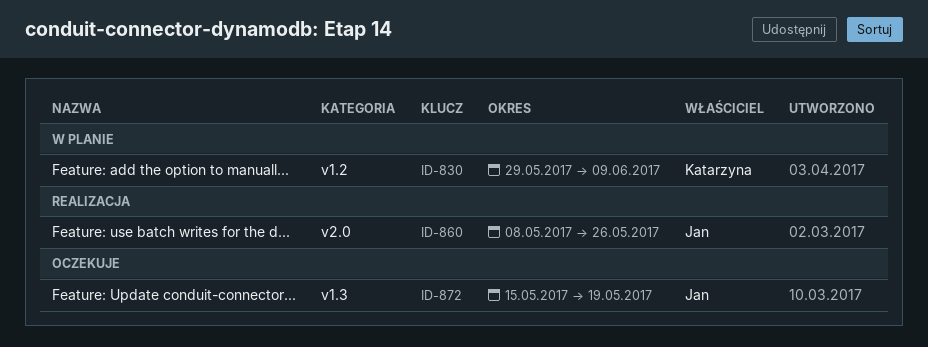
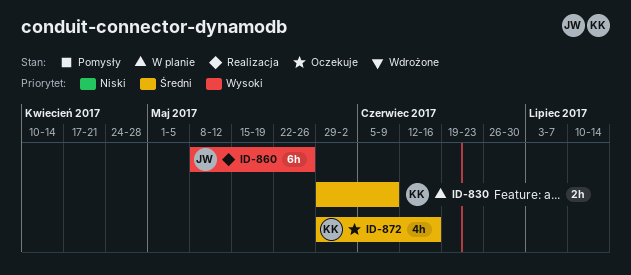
ID-872, owner: Jan -> Katarzyna
ID-872, start: May 15 -> May 29
ID-872, due: May 19 -> Jun 16

